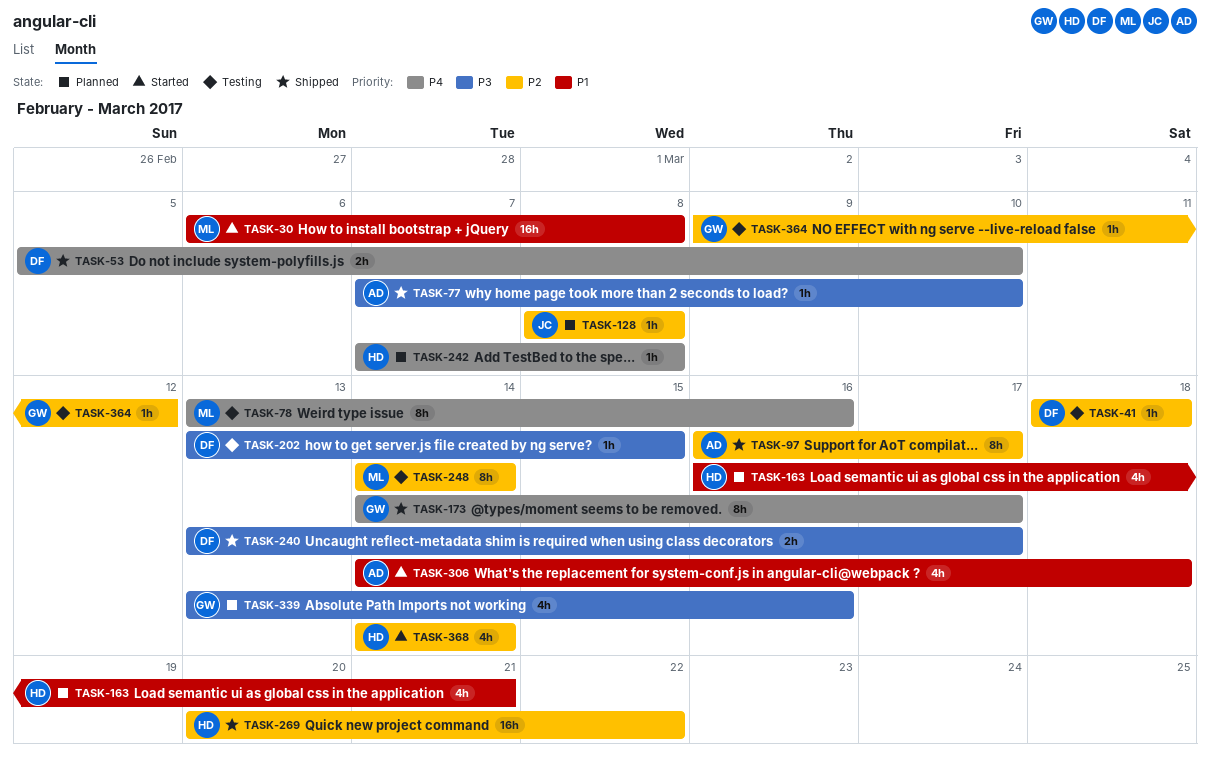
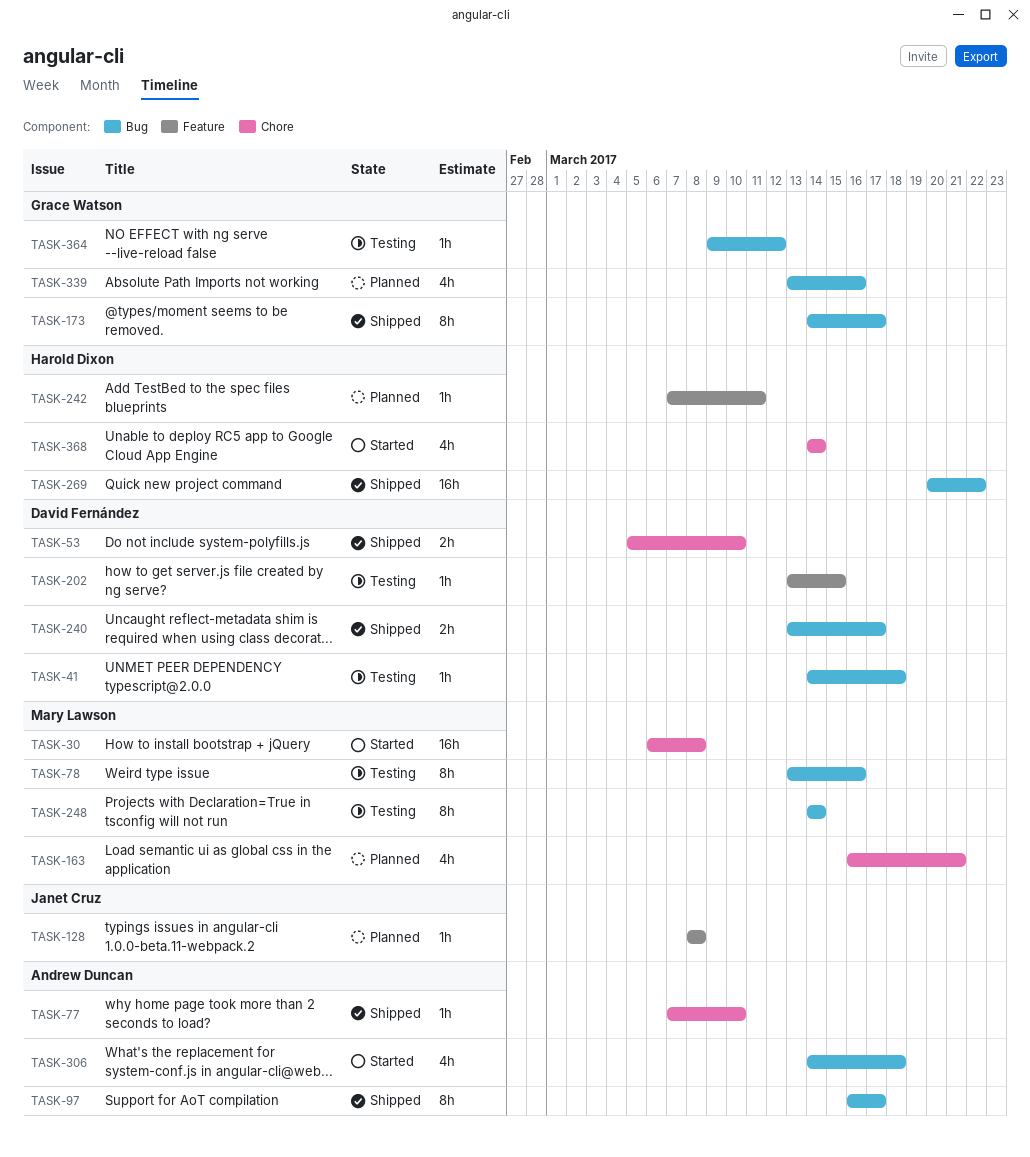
TASK-41, start: Mar 18 -> Mar 14
TASK-163, owner: Harold Dixon -> Mary Lawson
TASK-242, due: Mar 8 -> Mar 11

